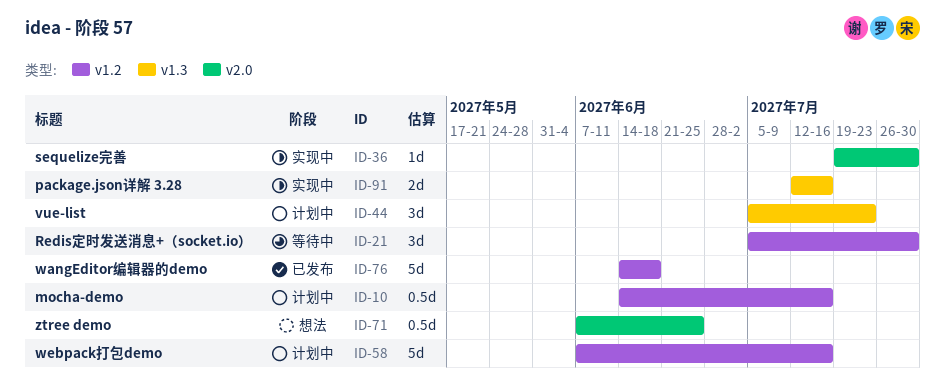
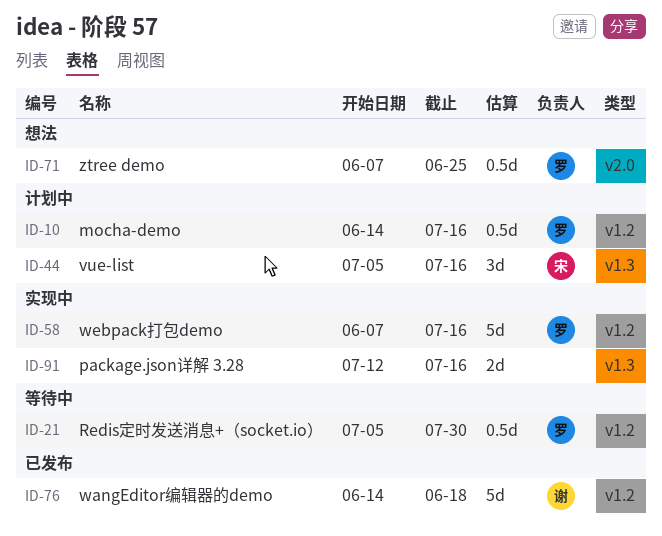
ID-21, estimate: 3d -> 0.5d
ID-36: present -> none
ID-44, due: Jul 23 -> Jul 16
ID-58, status: 计划中 -> 实现中

